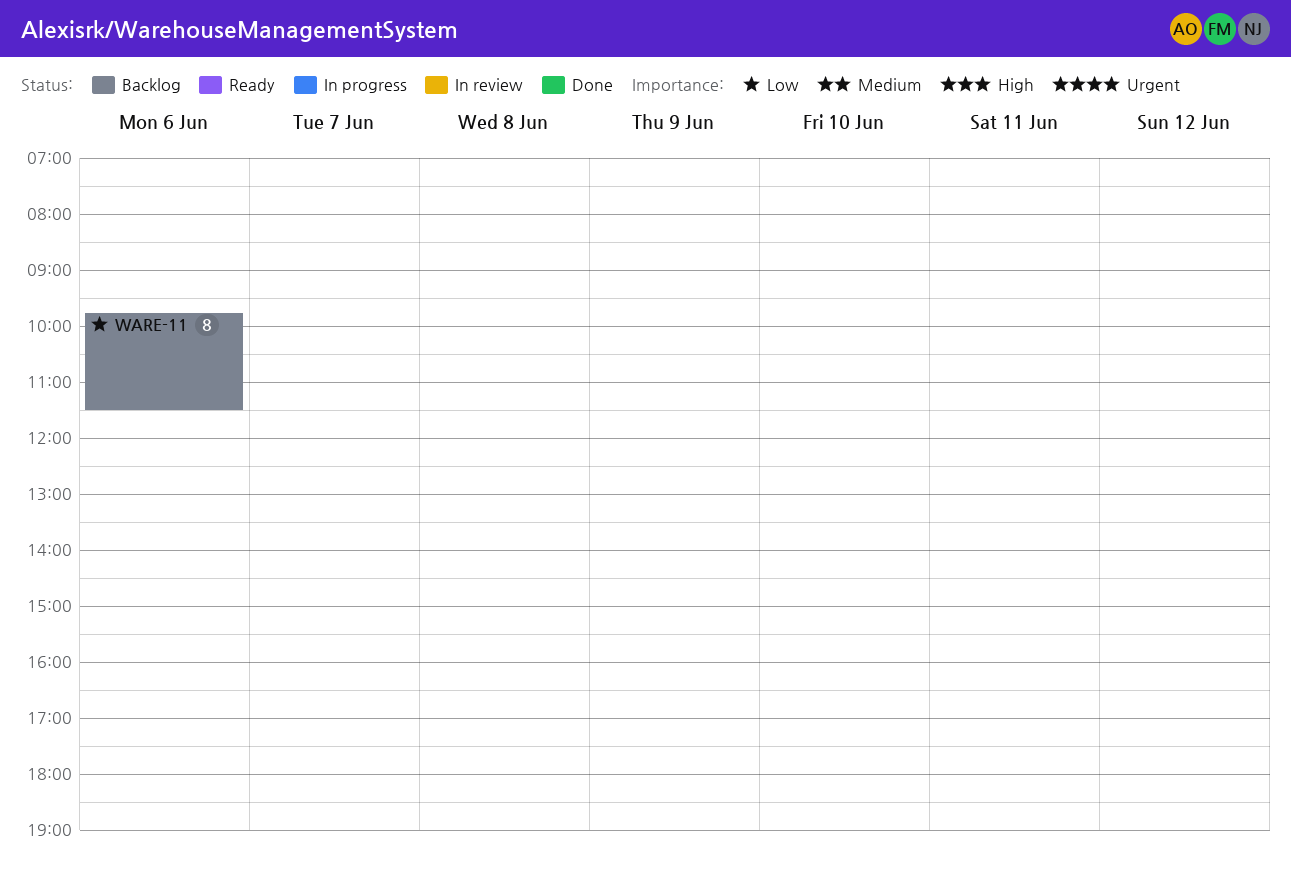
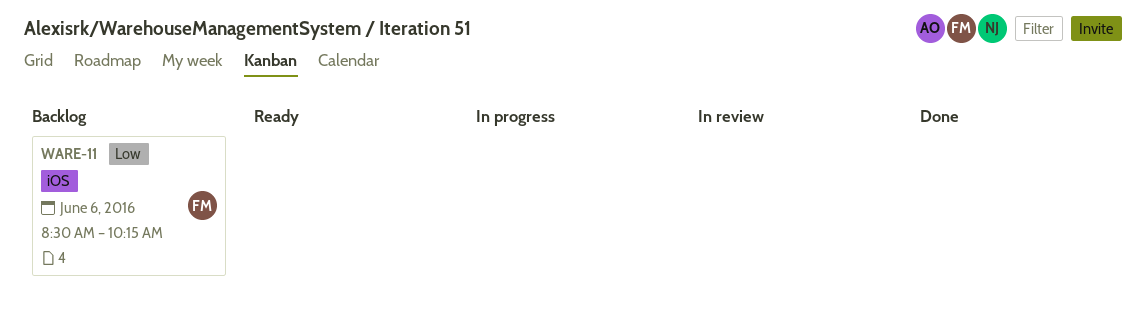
WARE-11, begins: 09:45 -> 08:30
WARE-11, ends: 11:30 -> 10:15

